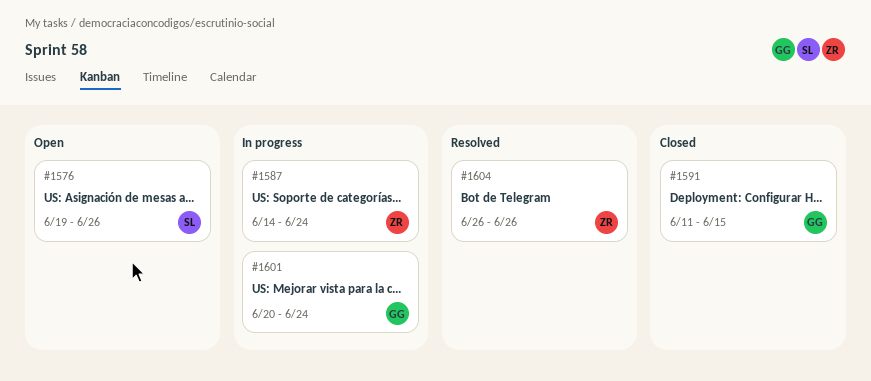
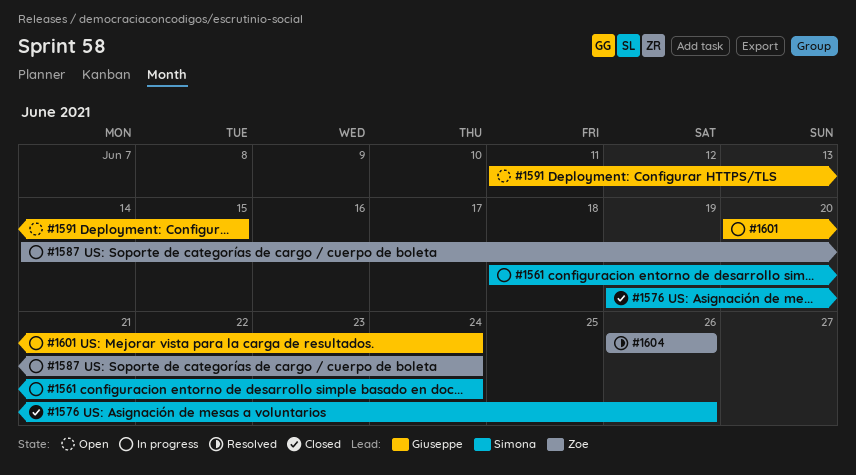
#1561: none -> present
#1576, status: Open -> Closed
#1591, status: Closed -> Open

